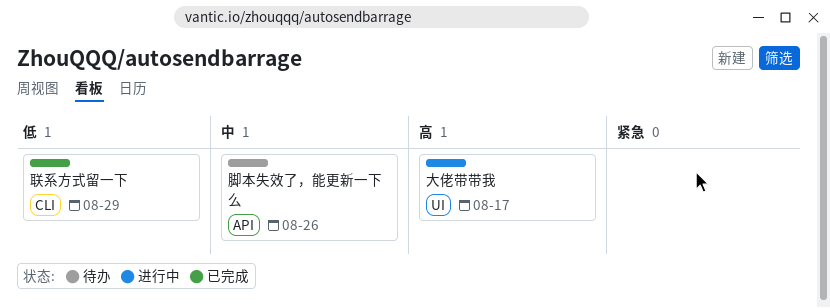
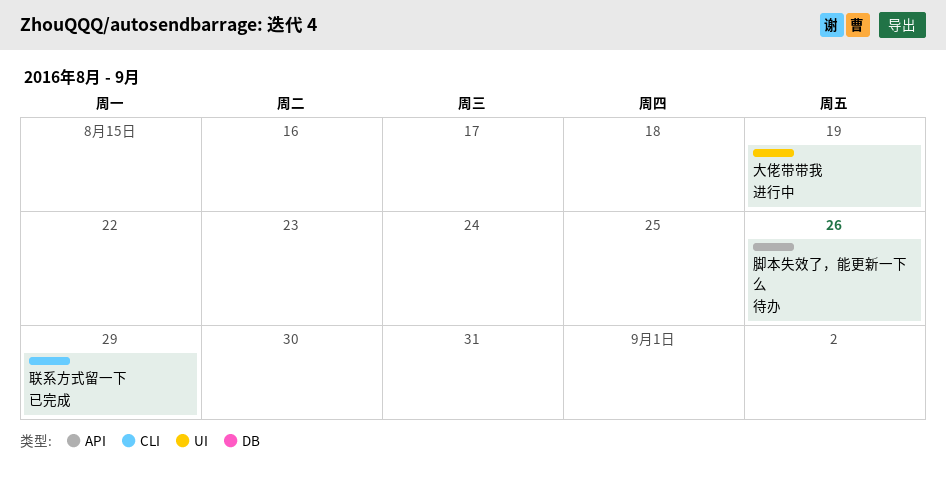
大佬带带我, due: Aug 17 -> Aug 19

